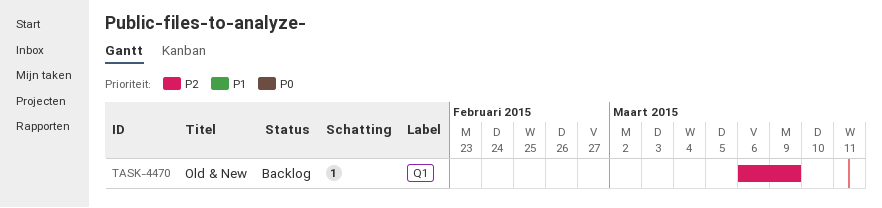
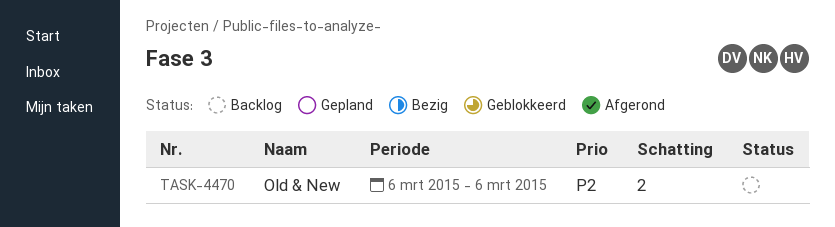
TASK-4470, estimate: 1 -> 2
TASK-4470, due: Mar 9 -> Mar 6

